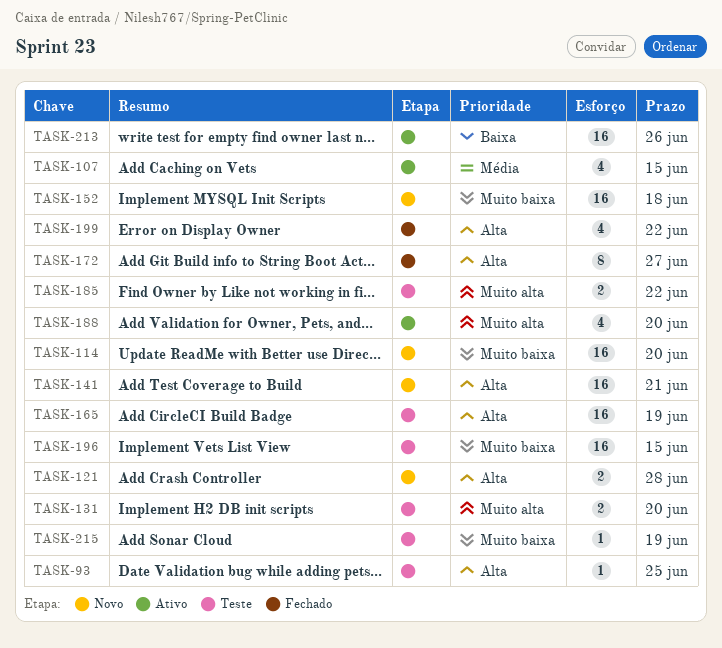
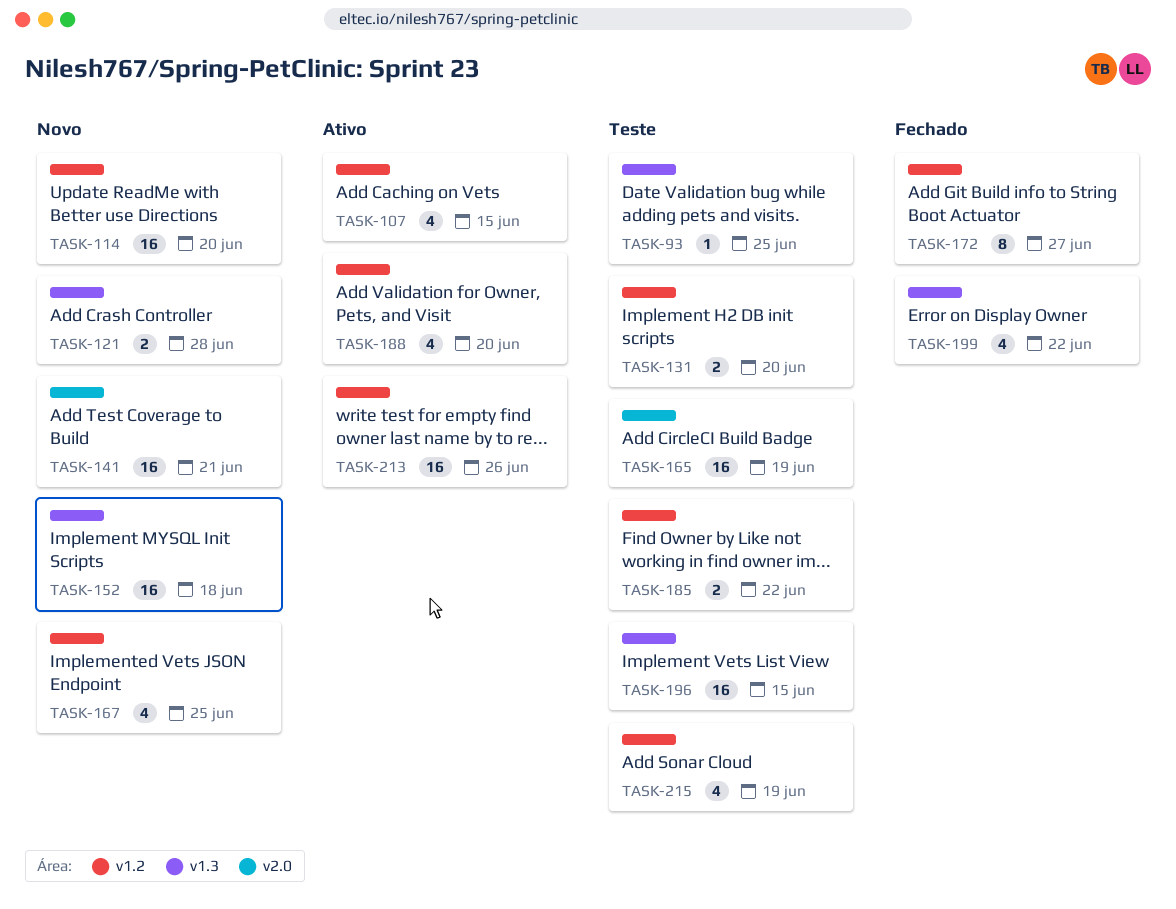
TASK-167: none -> present
TASK-215, estimate: 1 -> 4

